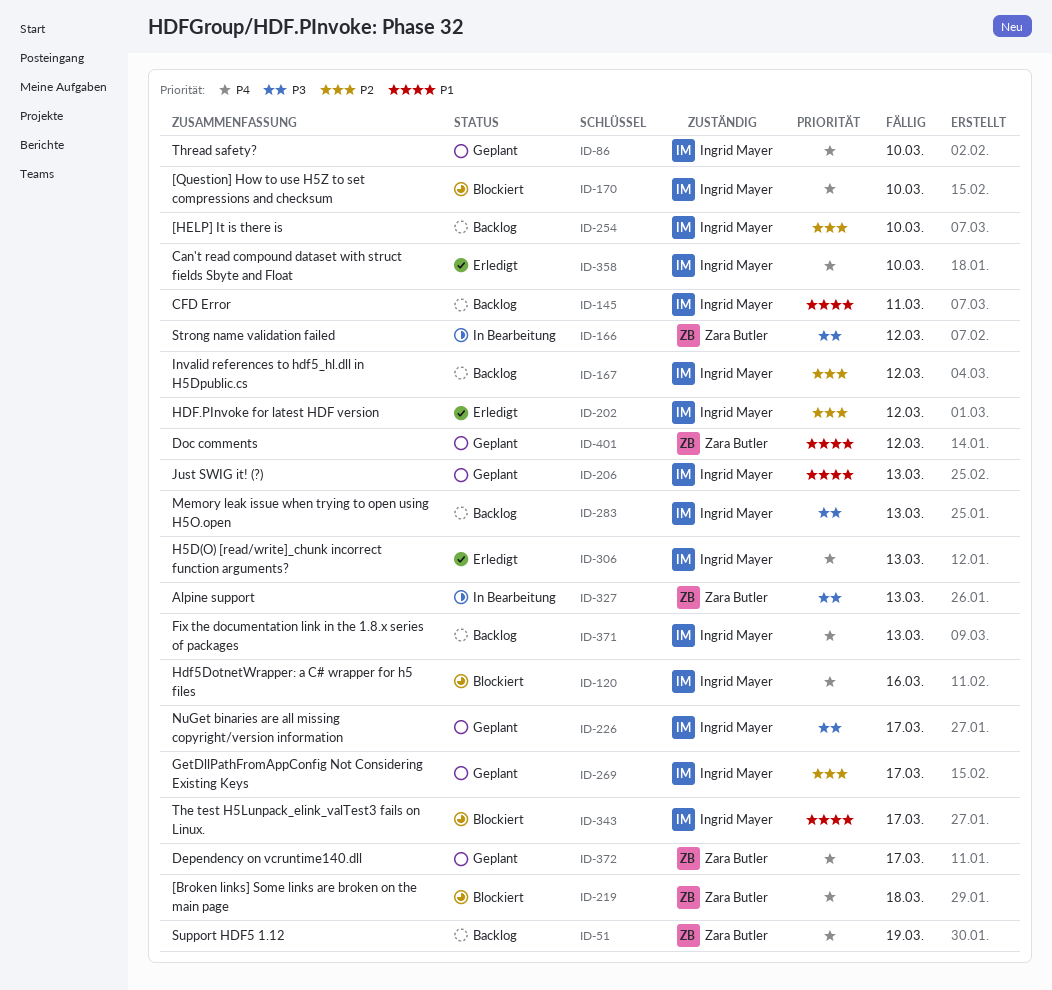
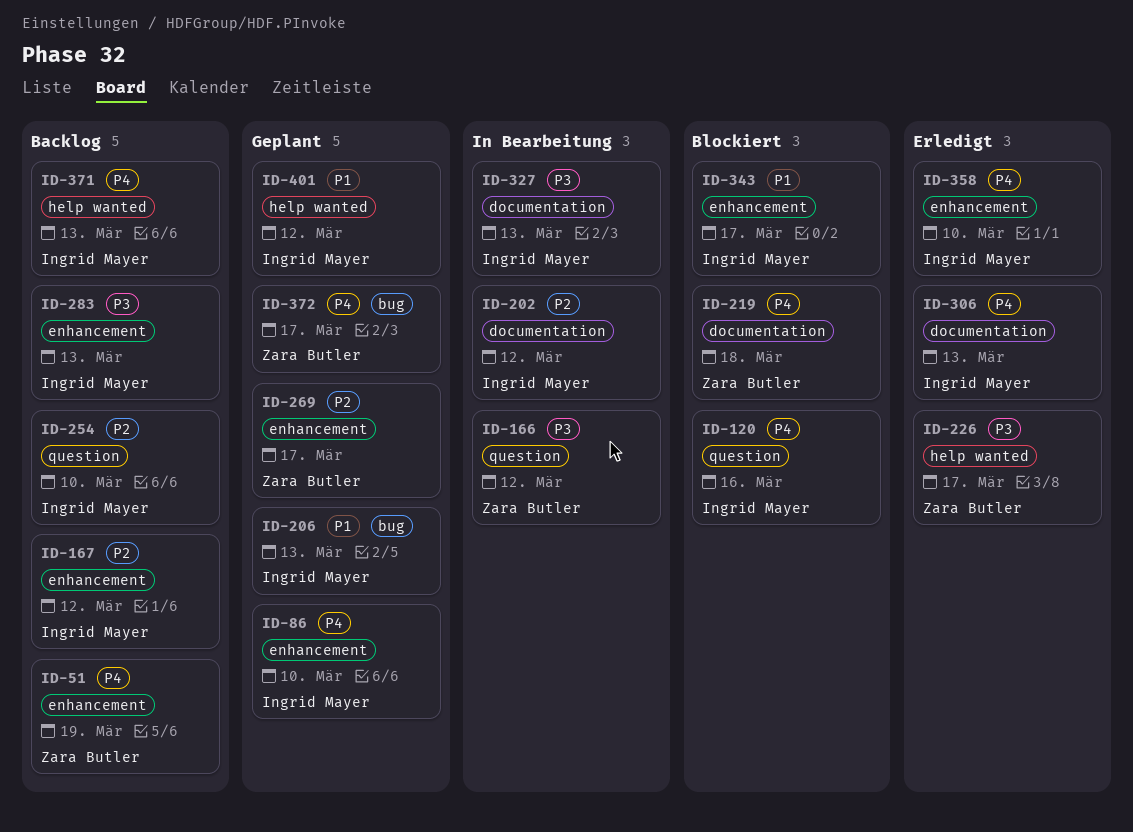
ID-145: present -> none
ID-170: present -> none
ID-202, status: Erledigt -> In Bearbeitung
ID-226, status: Geplant -> Erledigt
ID-226, owner: Ingrid Mayer -> Zara Butler
ID-269, owner: Ingrid Mayer -> Zara Butler
ID-327, owner: Zara Butler -> Ingrid Mayer
ID-401, owner: Zara Butler -> Ingrid Mayer

